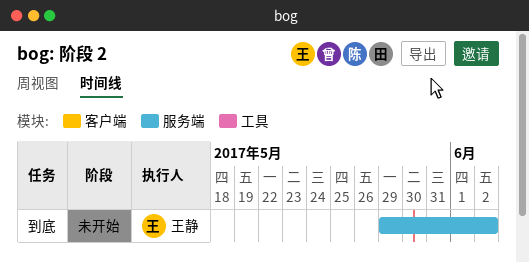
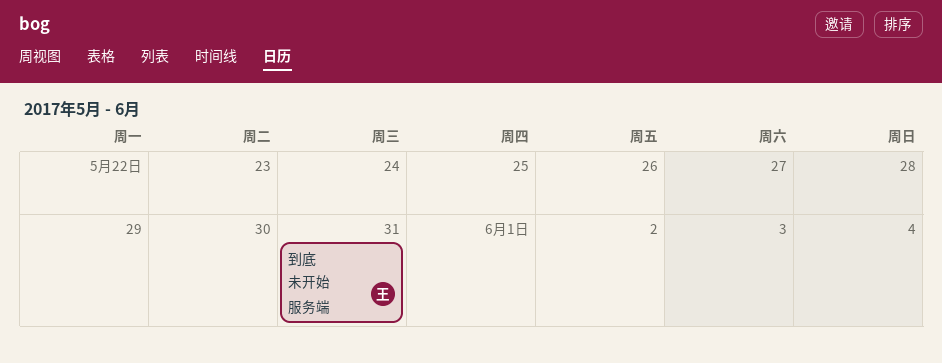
到底, due: Jun 2 -> May 31

